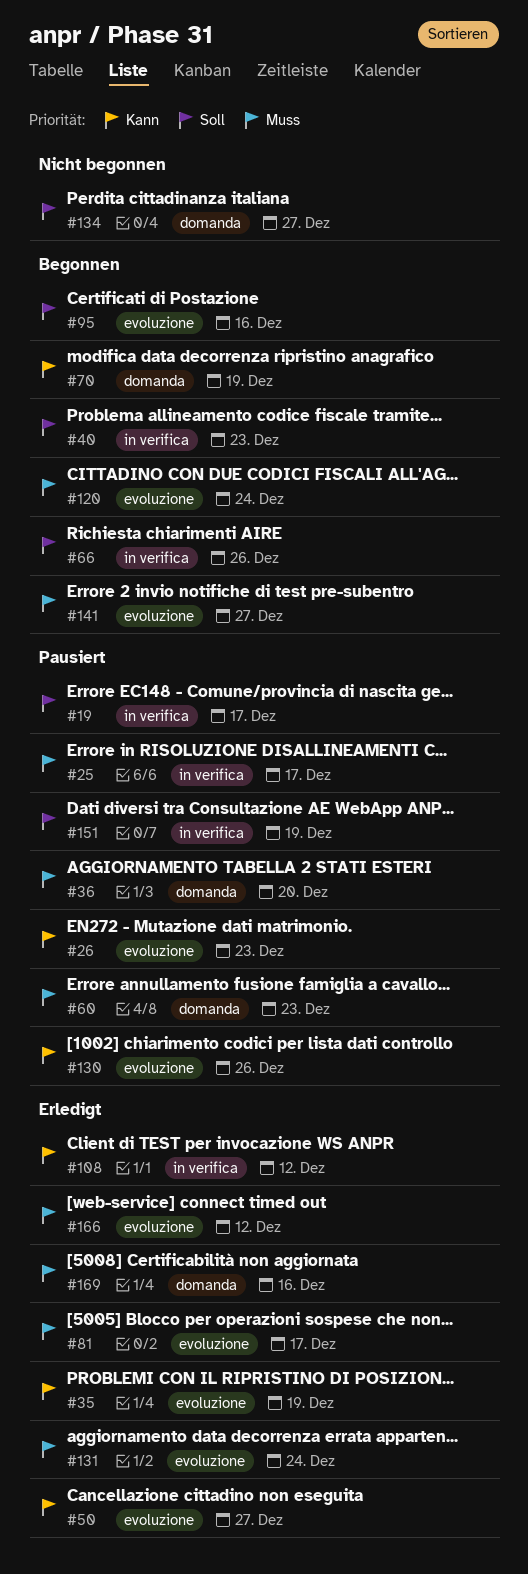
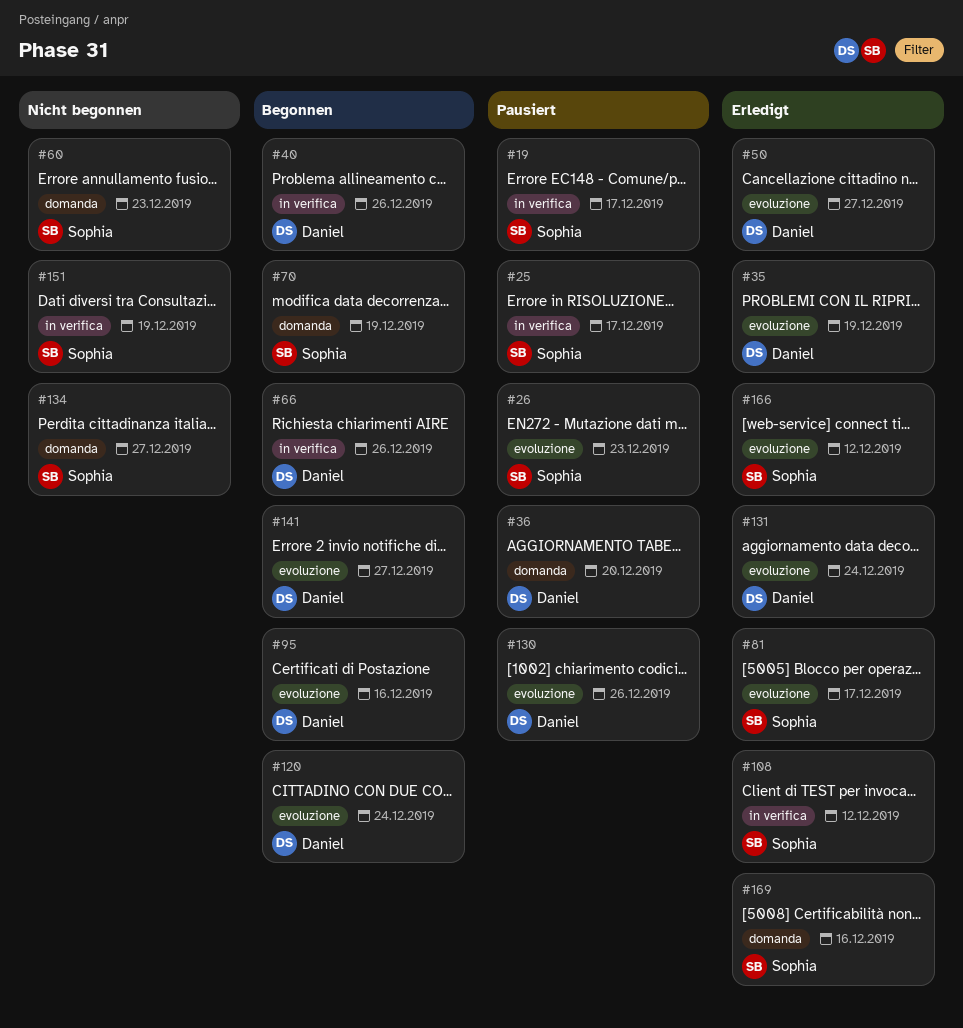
#40, due: Dec 23 -> Dec 26
#60, status: Pausiert -> Nicht begonnen
#151, status: Pausiert -> Nicht begonnen

